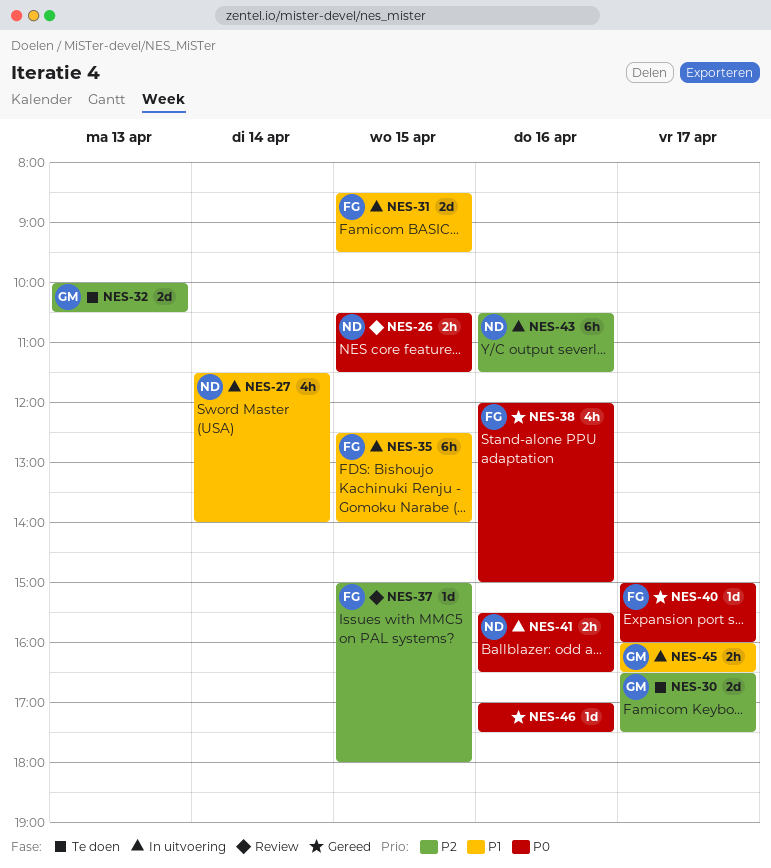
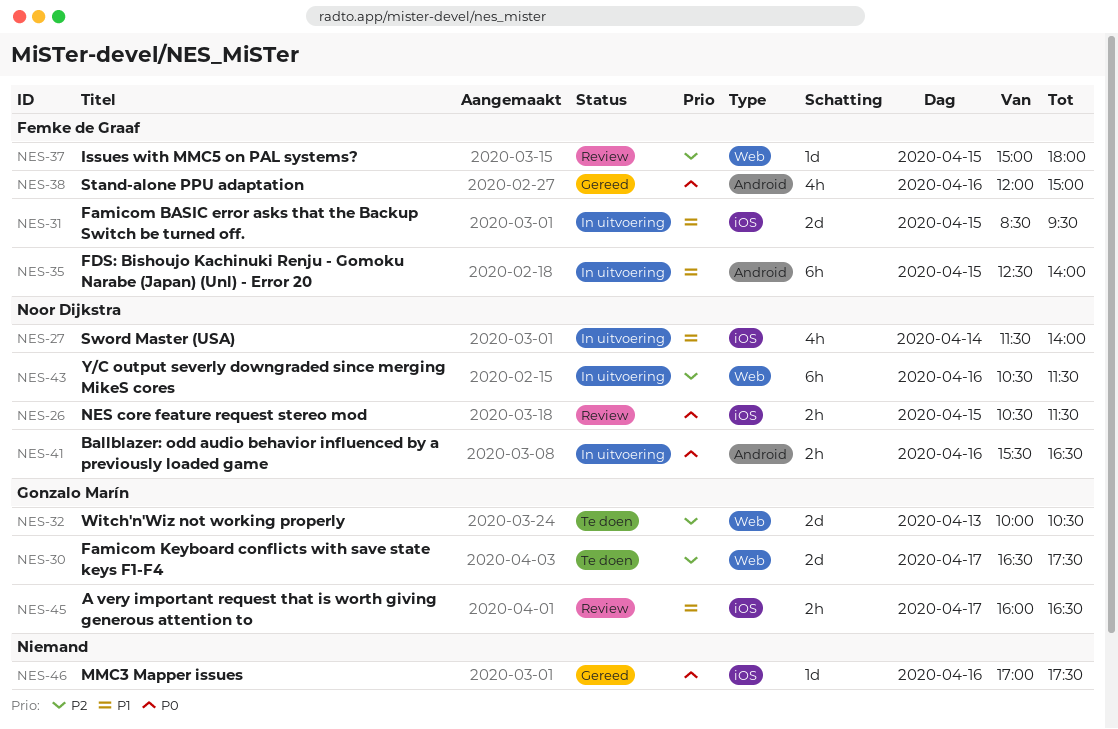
NES-40: present -> none
NES-45, status: In uitvoering -> Review

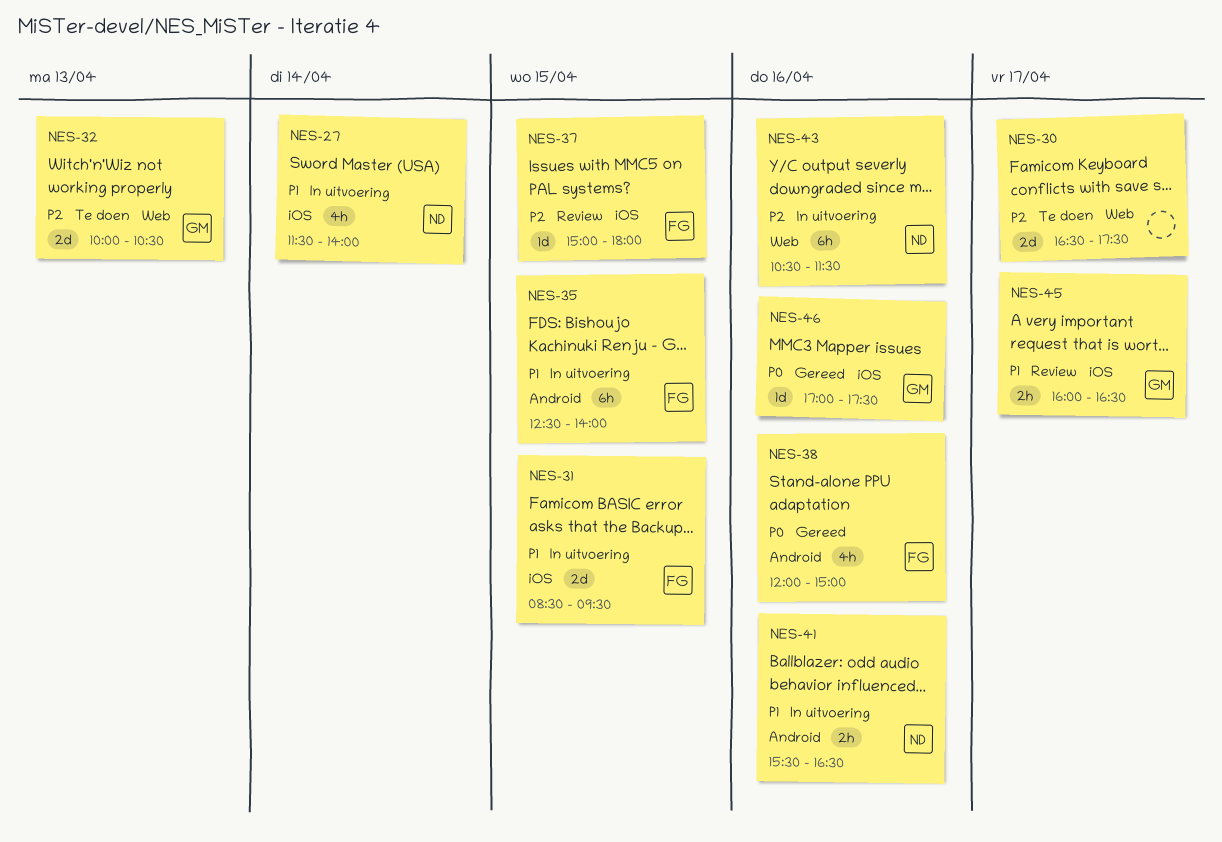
NES-26: present -> none
NES-30, owner: Gonzalo Marín -> none
NES-37, label: Web -> iOS
NES-41, priority: P0 -> P1
NES-46, owner: none -> Gonzalo Marín

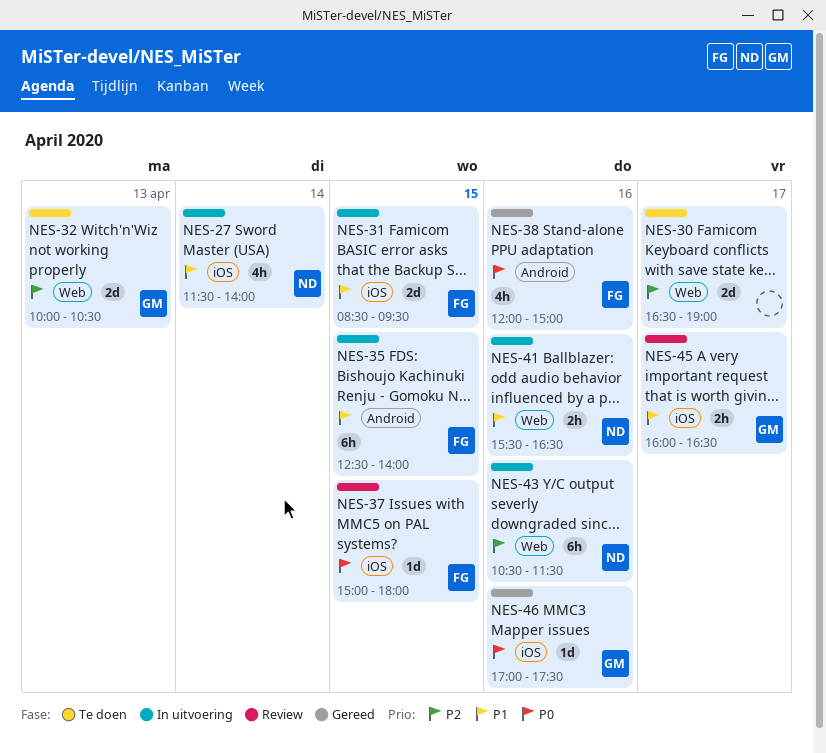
NES-30, ends: 17:30 -> 19:00
NES-37, priority: P2 -> P0
NES-41, label: Android -> Web

